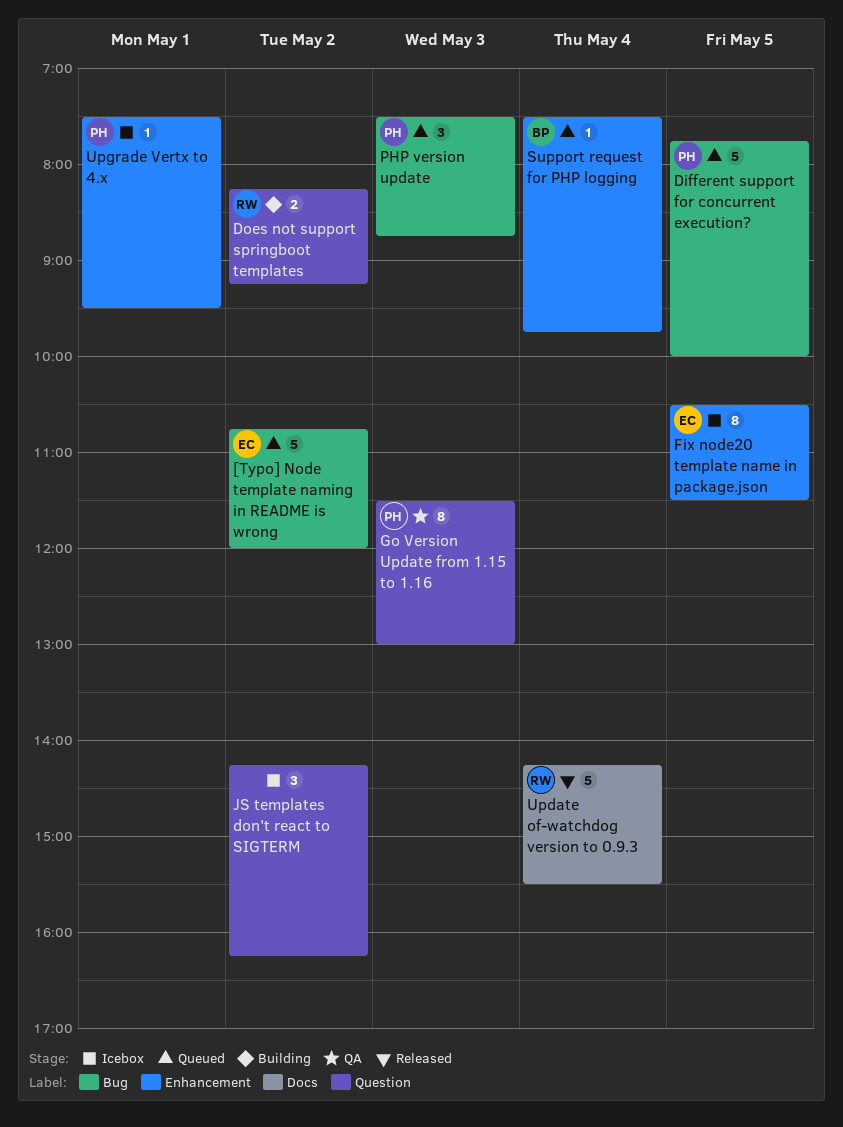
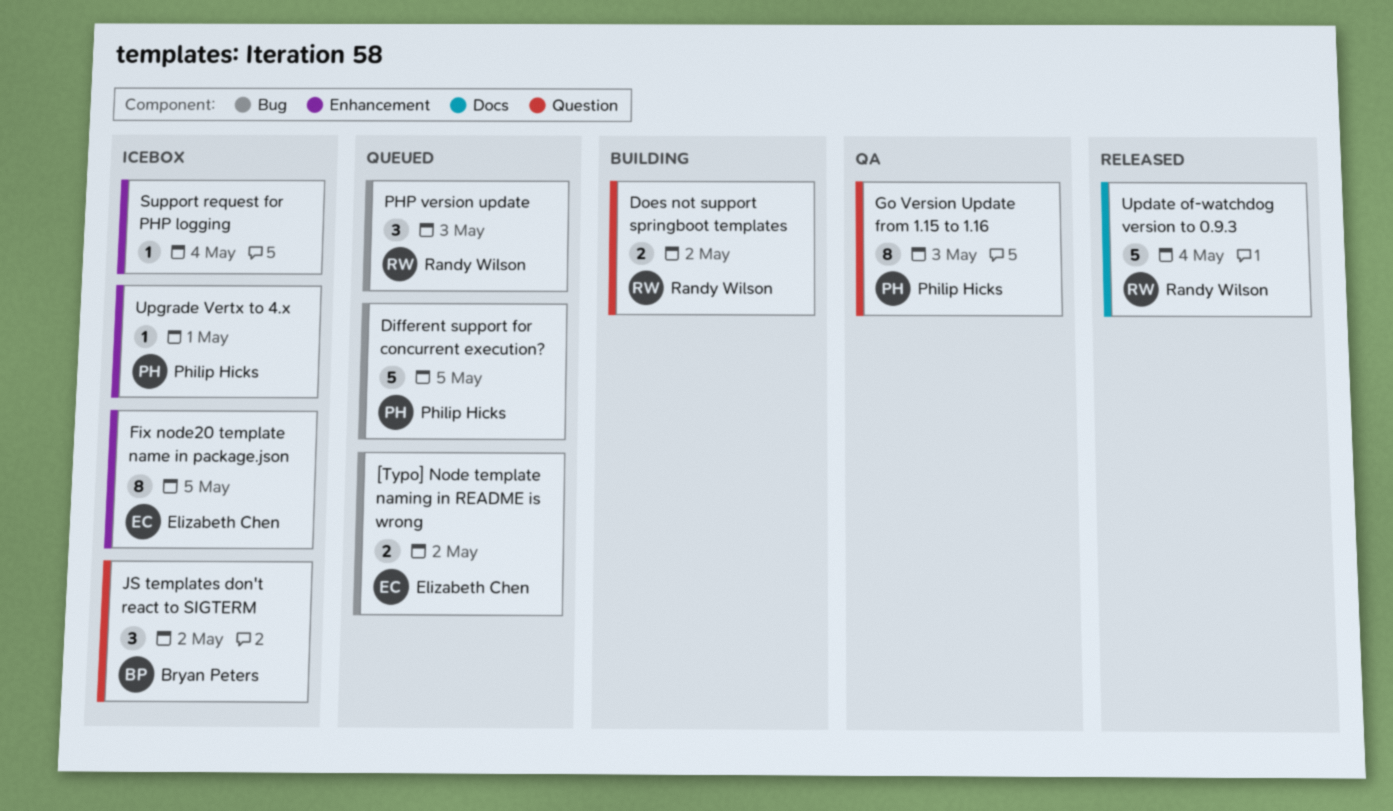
[Typo] Node template naming in README is wrong, estimate: 5 -> 2
JS templates don't react to SIGTERM, owner: none -> Bryan Peters
PHP version update, owner: Philip Hicks -> Randy Wilson
Support request for PHP logging, status: Queued -> Icebox
Support request for PHP logging, owner: Bryan Peters -> none

